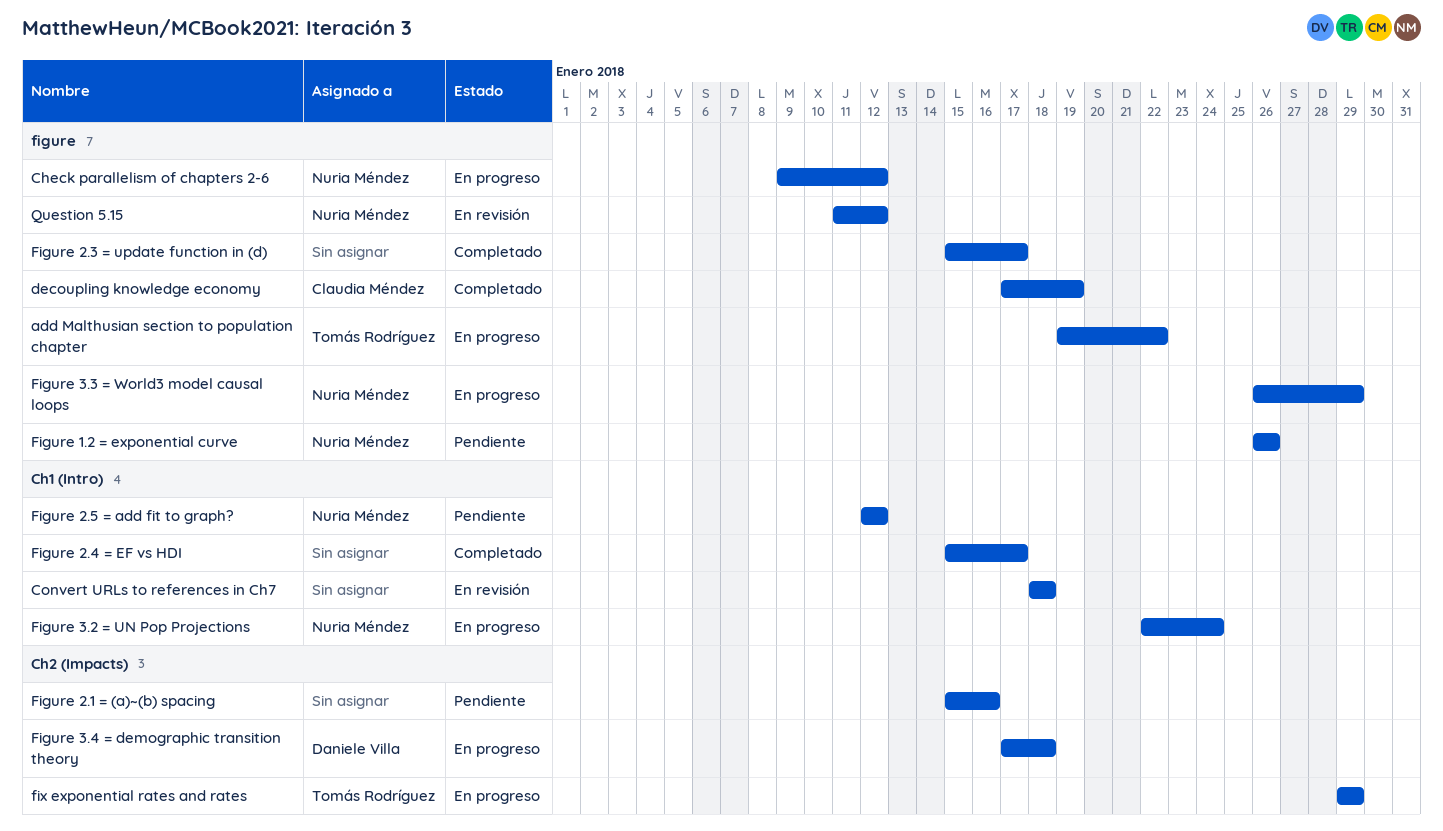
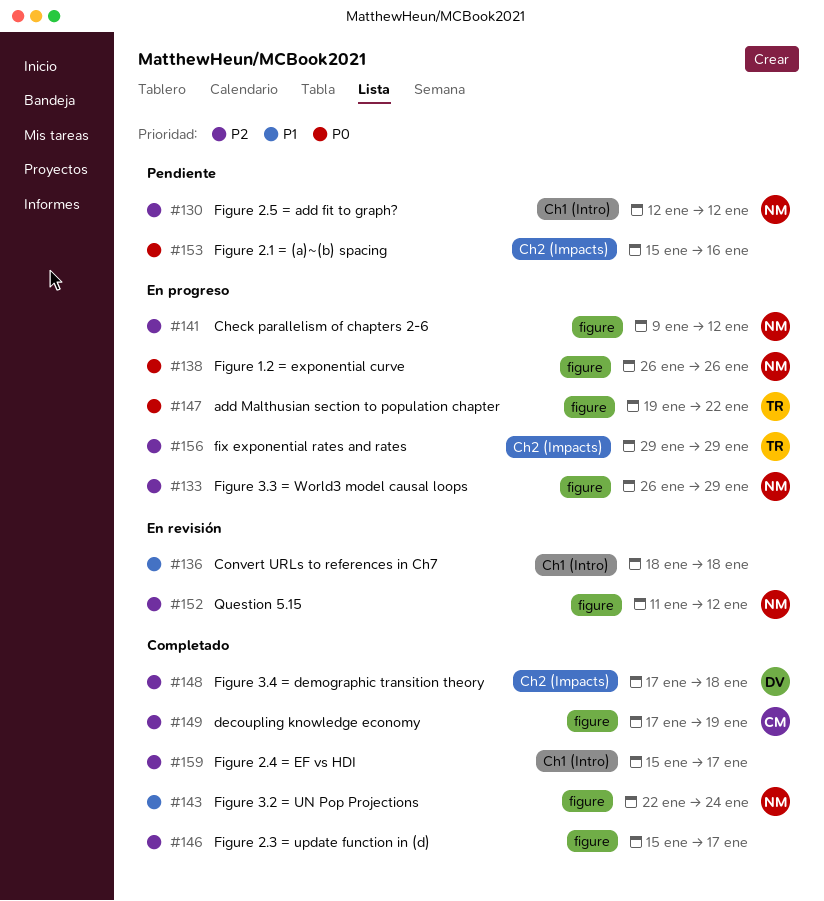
Figure 1.2 = exponential curve, status: Pendiente -> En progreso
Figure 3.2 = UN Pop Projections, status: En progreso -> Completado
Figure 3.2 = UN Pop Projections, label: Ch1 (Intro) -> figure
Figure 3.4 = demographic transition theory, status: En progreso -> Completado

